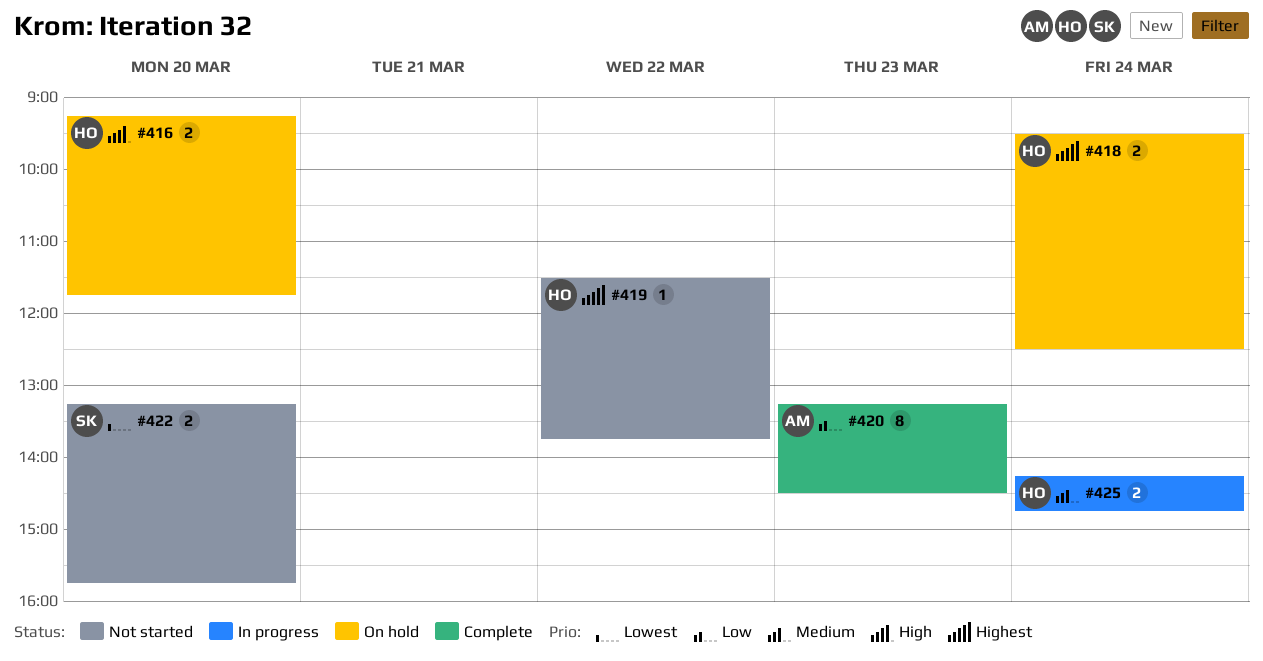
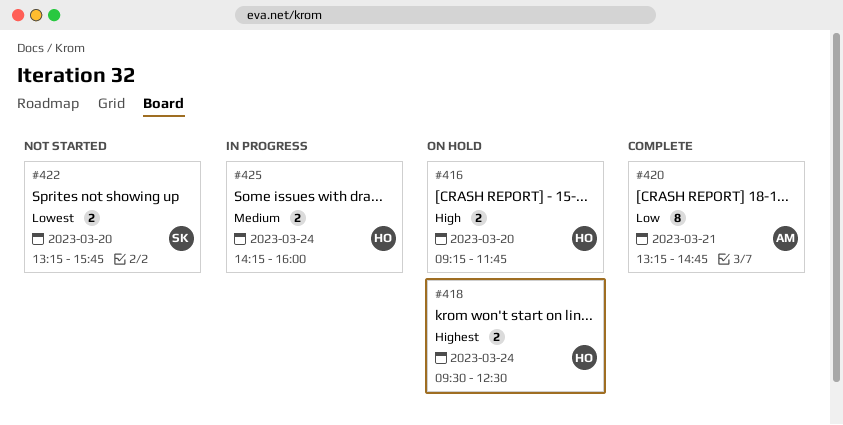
#419: present -> none
#420, day: Mar 23 -> Mar 21
#420, ends: 14:30 -> 14:45
#425, ends: 14:45 -> 16:00

